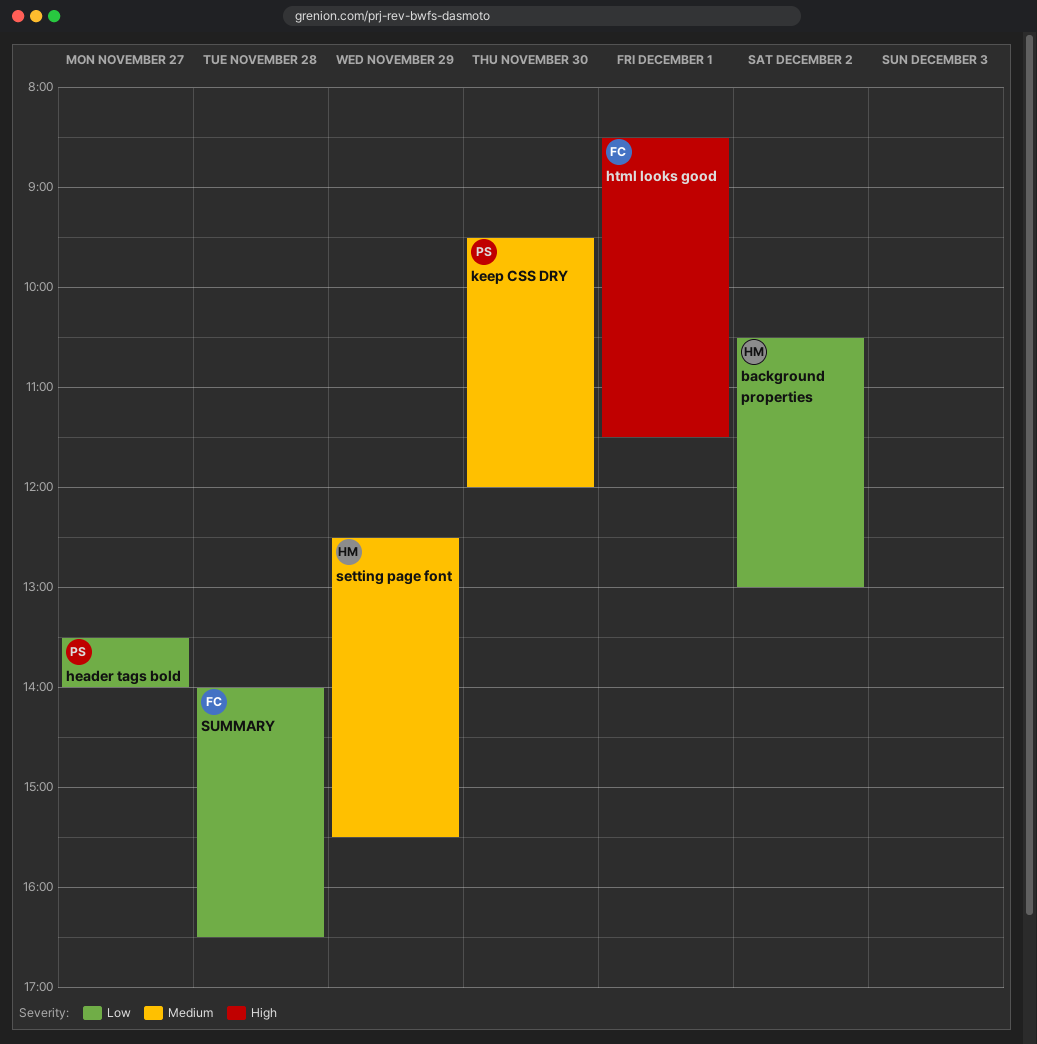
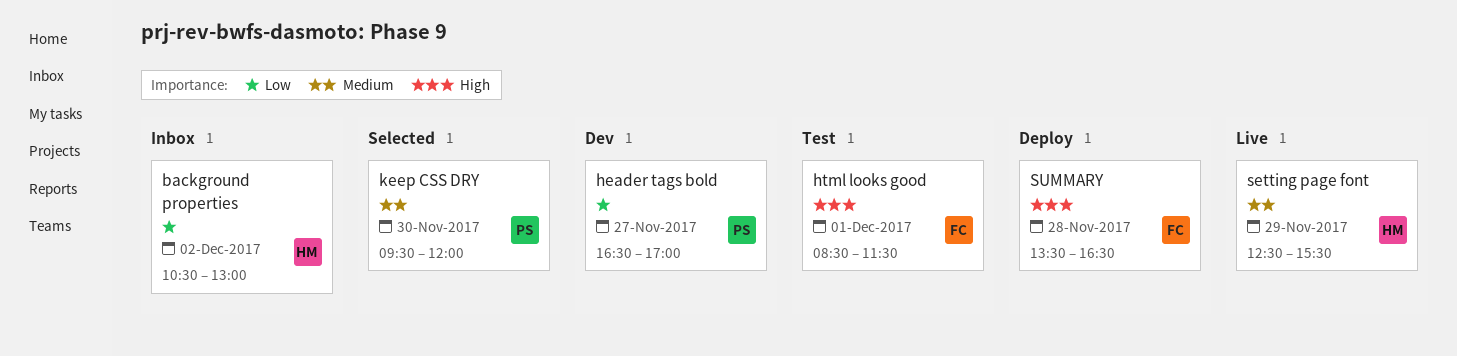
header tags bold, begins: 13:30 -> 16:30
header tags bold, ends: 14:00 -> 17:00
SUMMARY, priority: Low -> High
SUMMARY, begins: 14:00 -> 13:30

